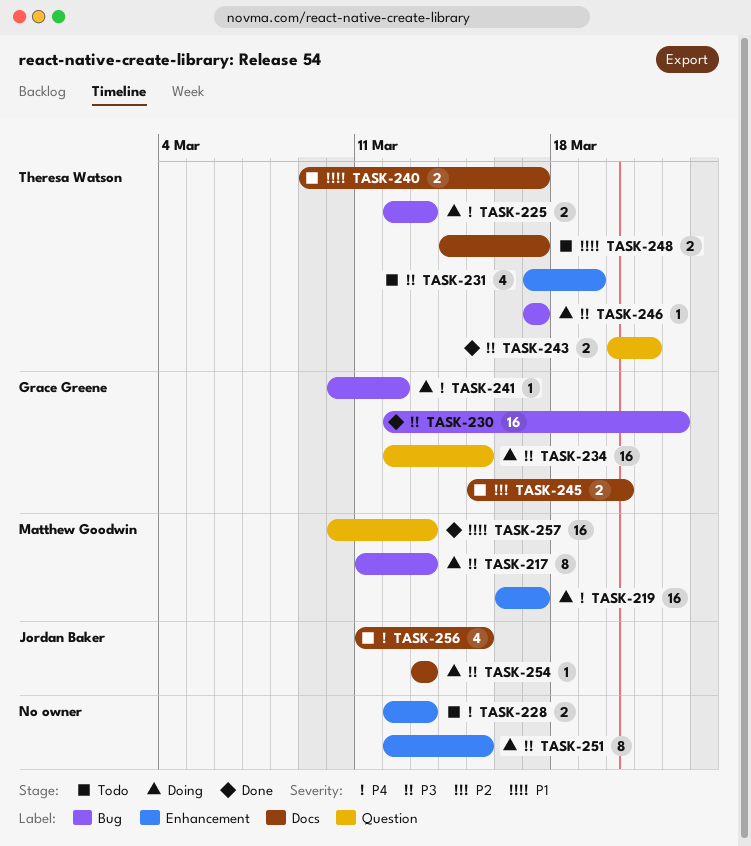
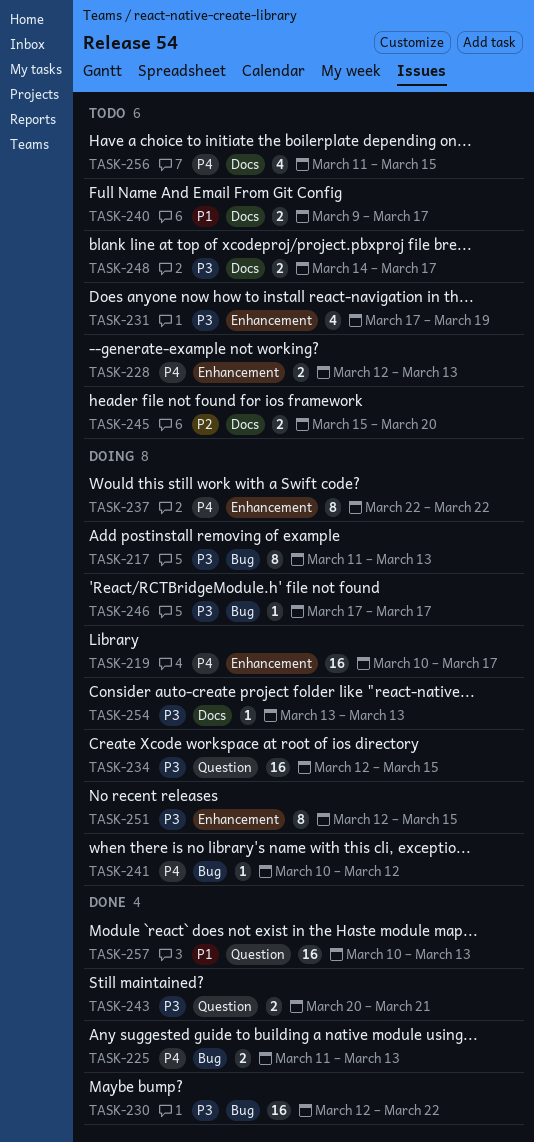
TASK-219, start: Mar 16 -> Mar 10
TASK-225, status: Doing -> Done
TASK-225, start: Mar 12 -> Mar 11
TASK-237: none -> present
TASK-248, priority: P1 -> P3

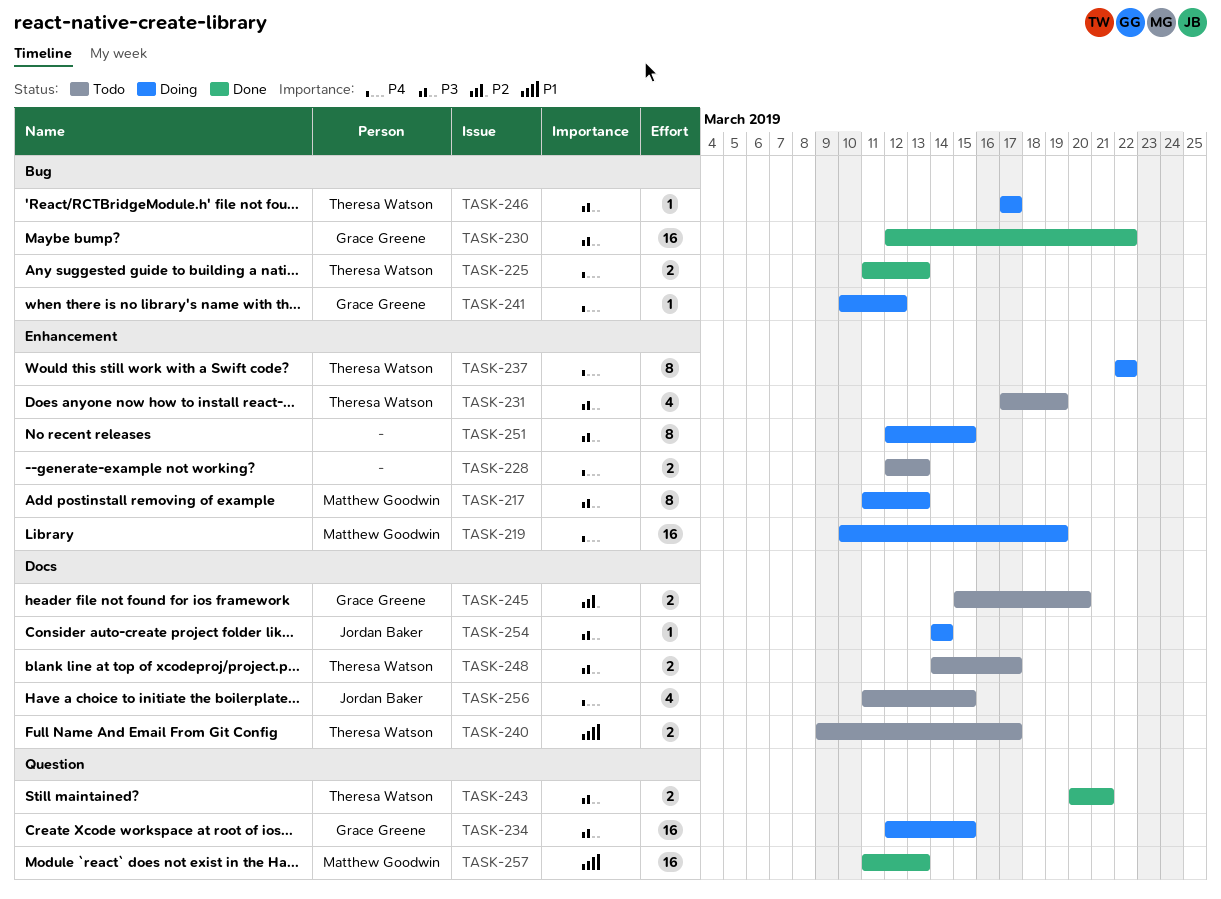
TASK-217, label: Bug -> Enhancement
TASK-219, due: Mar 17 -> Mar 19
TASK-254, start: Mar 13 -> Mar 14
TASK-254, due: Mar 13 -> Mar 14
TASK-257, start: Mar 10 -> Mar 11

